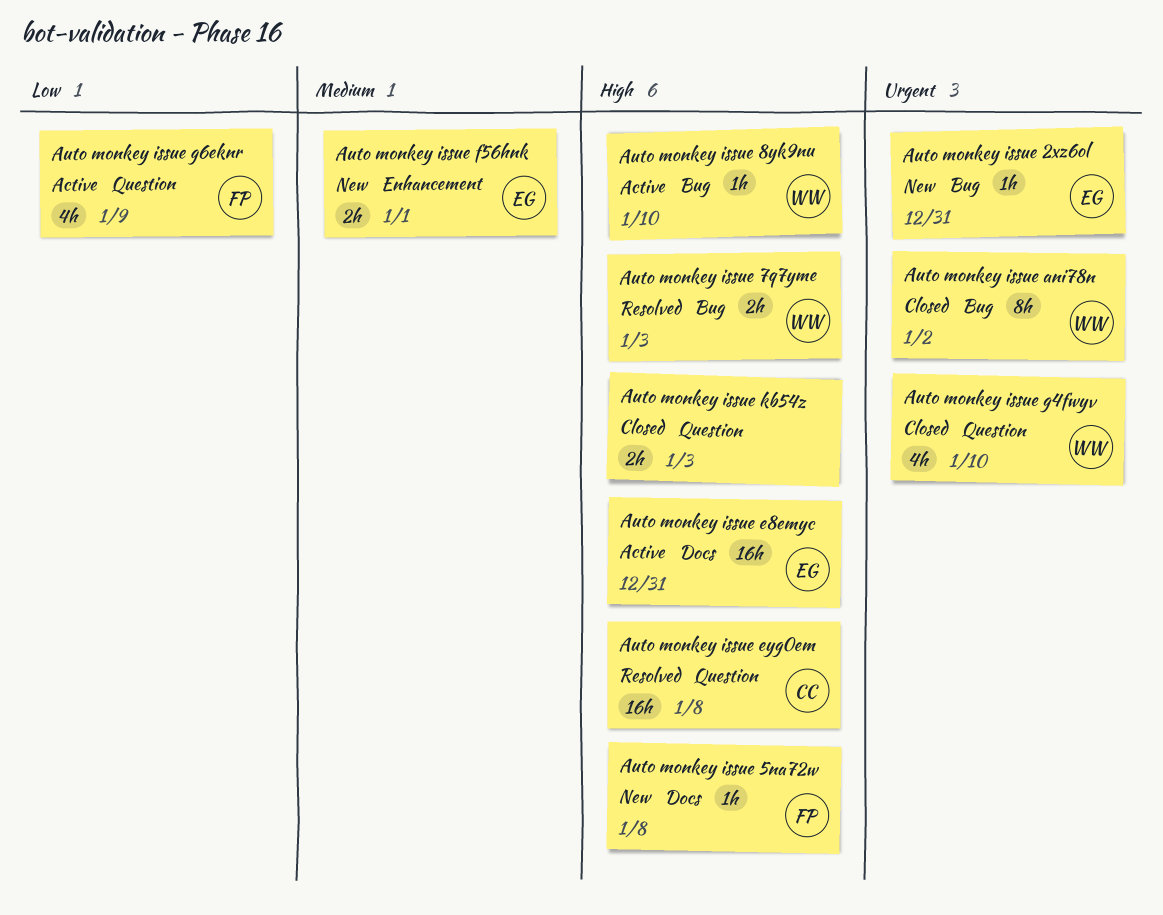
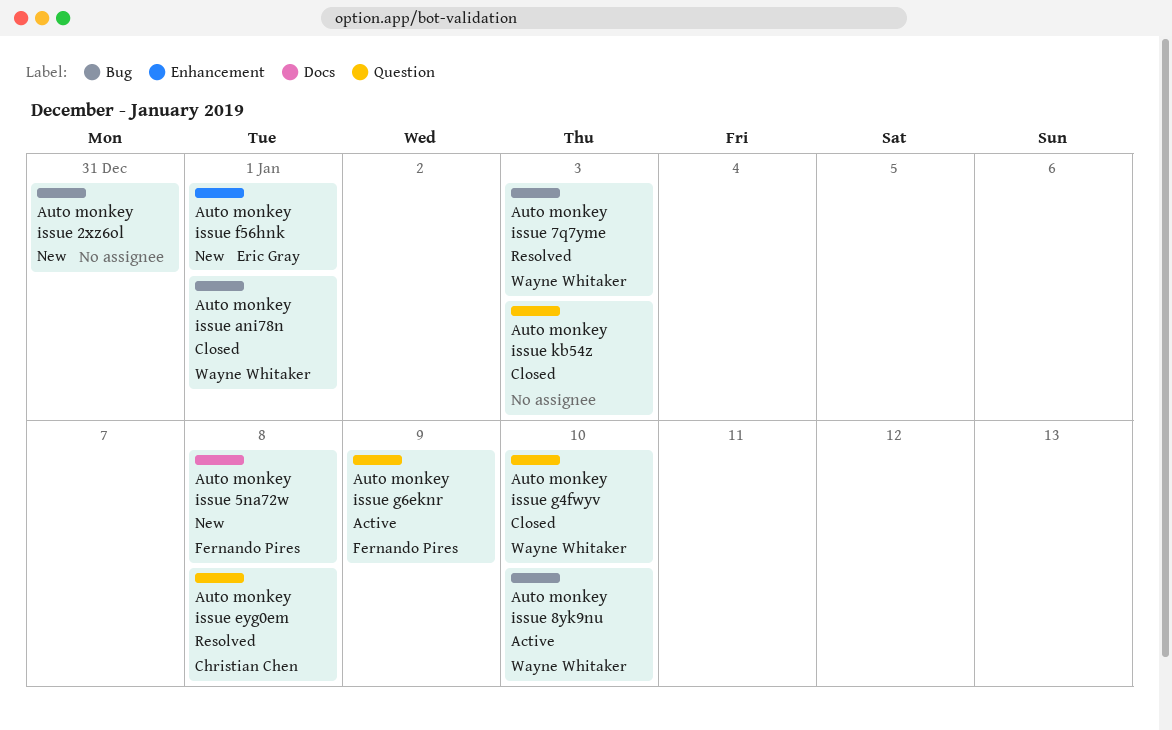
Auto monkey issue 2xz6ol, owner: Eric Gray -> none
Auto monkey issue ani78n, due: Jan 2 -> Jan 1
Auto monkey issue e8emyc: present -> none

